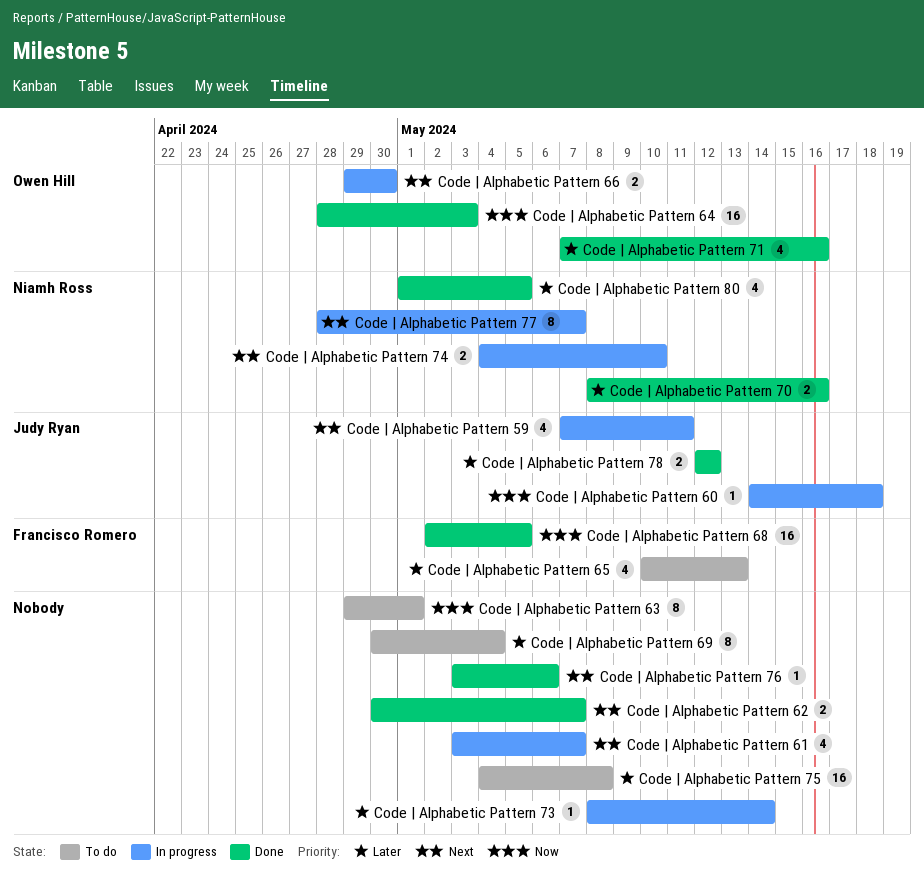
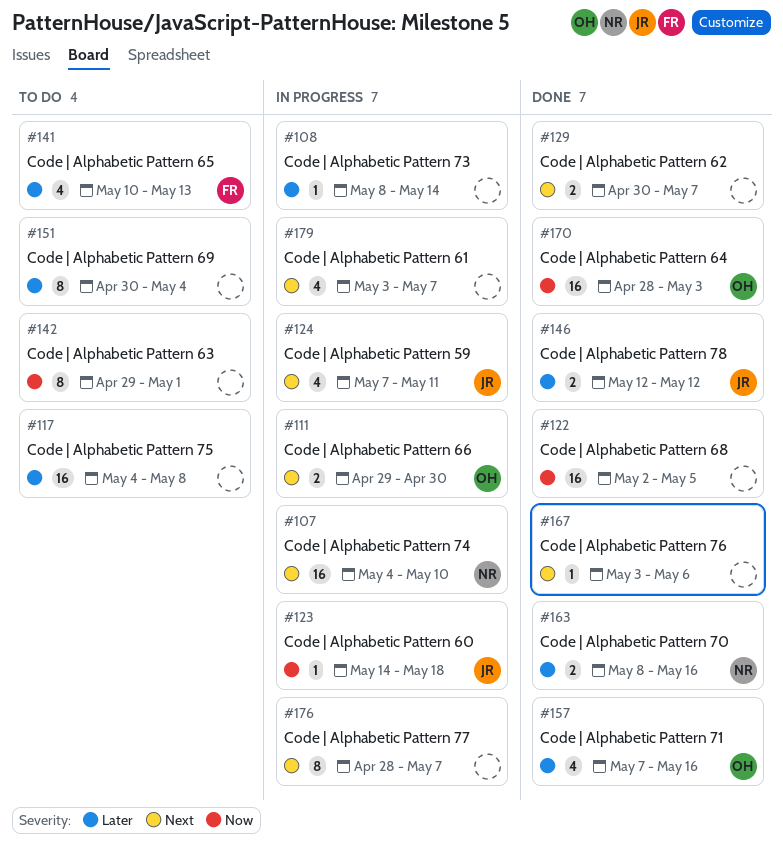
Code | Alphabetic Pattern 68, owner: Francisco Romero -> none
Code | Alphabetic Pattern 74, estimate: 2 -> 16
Code | Alphabetic Pattern 77, owner: Niamh Ross -> none
Code | Alphabetic Pattern 80: present -> none

